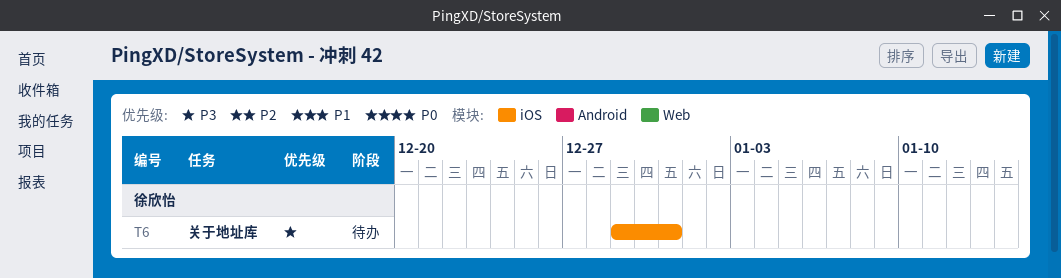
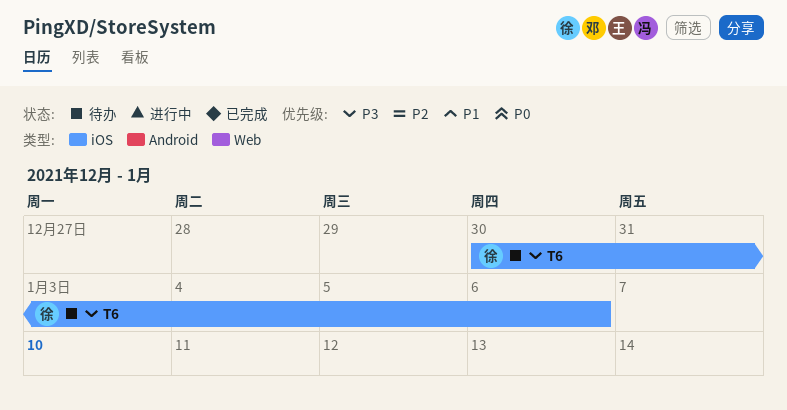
T6, start: Dec 29 -> Dec 30
T6, due: Dec 31 -> Jan 6

